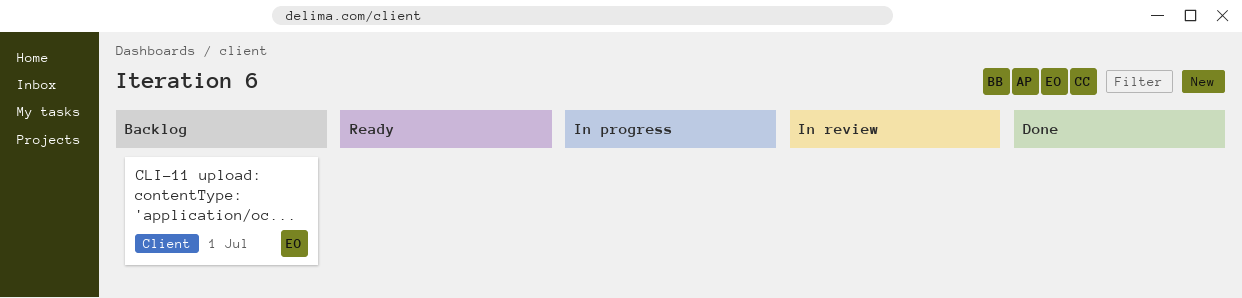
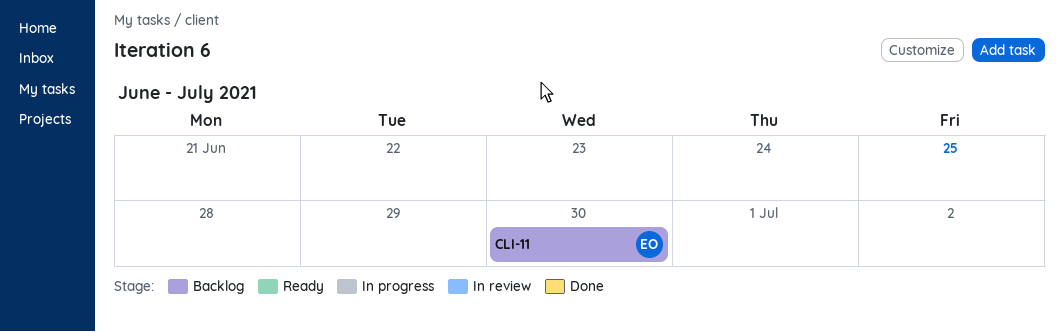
CLI-11, due: Jul 1 -> Jun 30

